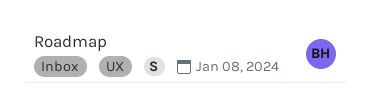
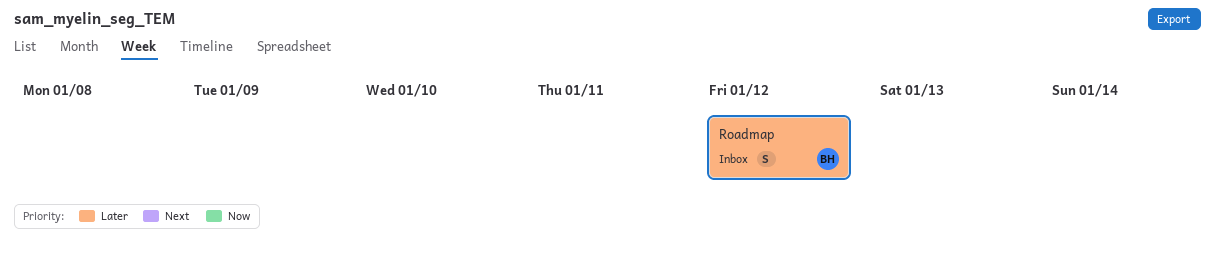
Roadmap, due: Jan 8 -> Jan 12

